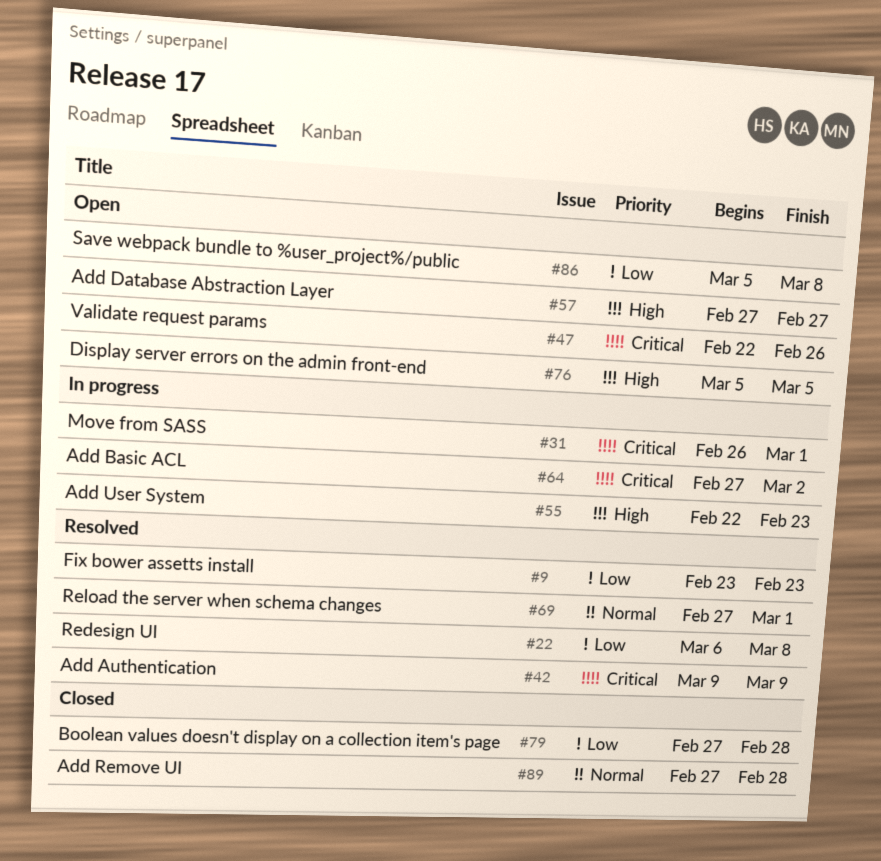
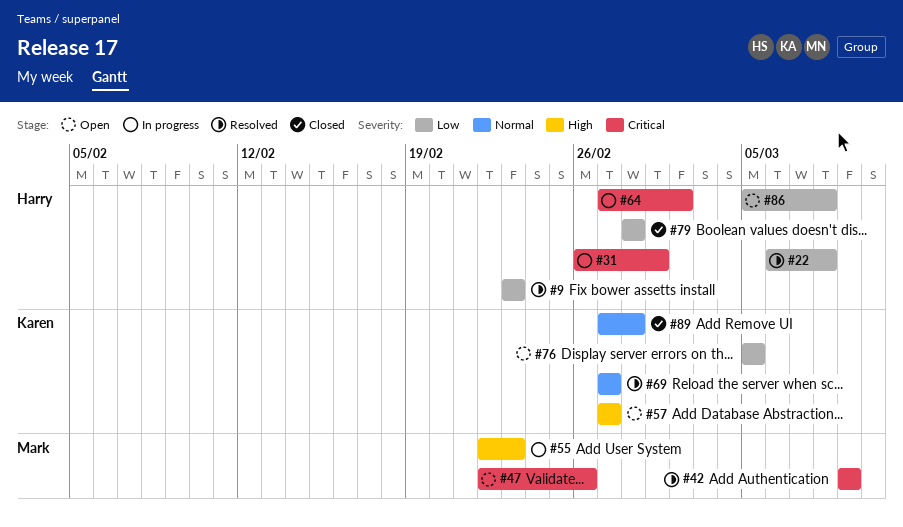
#69, due: Mar 1 -> Feb 27
#76, priority: High -> Low
#79, start: Feb 27 -> Feb 28

